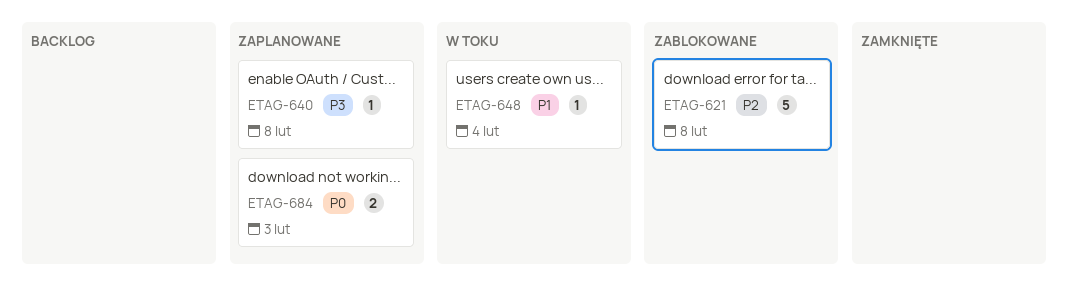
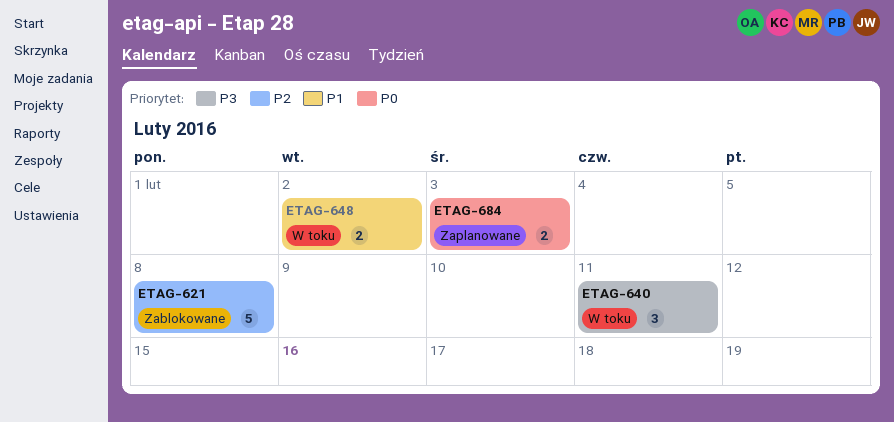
ETAG-640, status: Zaplanowane -> W toku
ETAG-640, estimate: 1 -> 3
ETAG-640, due: Feb 8 -> Feb 11
ETAG-648, estimate: 1 -> 2
ETAG-648, due: Feb 4 -> Feb 2

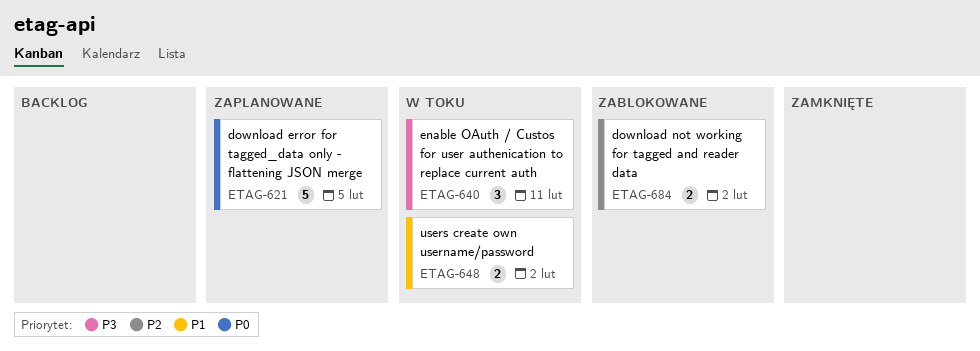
ETAG-621, status: Zablokowane -> Zaplanowane
ETAG-621, priority: P2 -> P0
ETAG-621, due: Feb 8 -> Feb 5
ETAG-684, status: Zaplanowane -> Zablokowane
ETAG-684, priority: P0 -> P2
ETAG-684, due: Feb 3 -> Feb 2

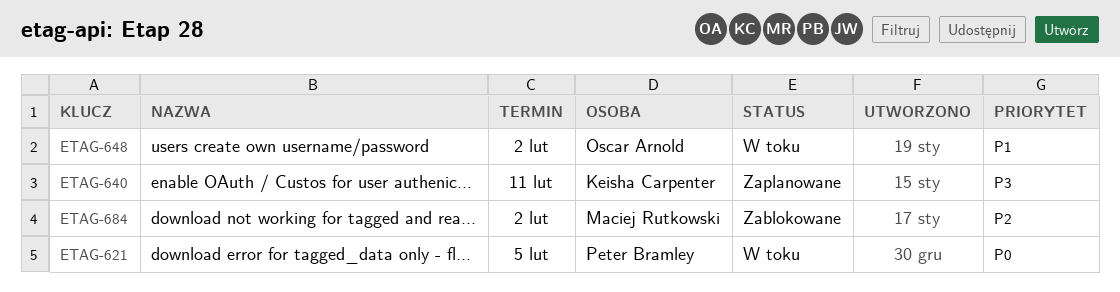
ETAG-621, status: Zaplanowane -> W toku
ETAG-640, status: W toku -> Zaplanowane

